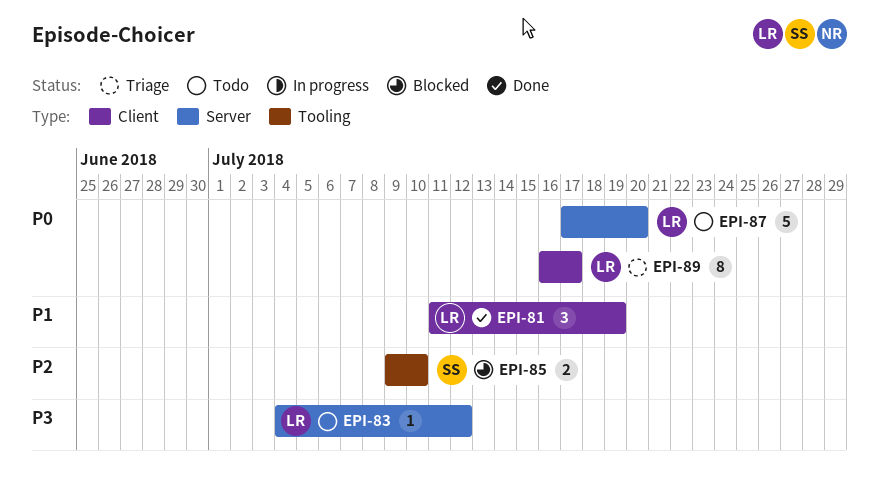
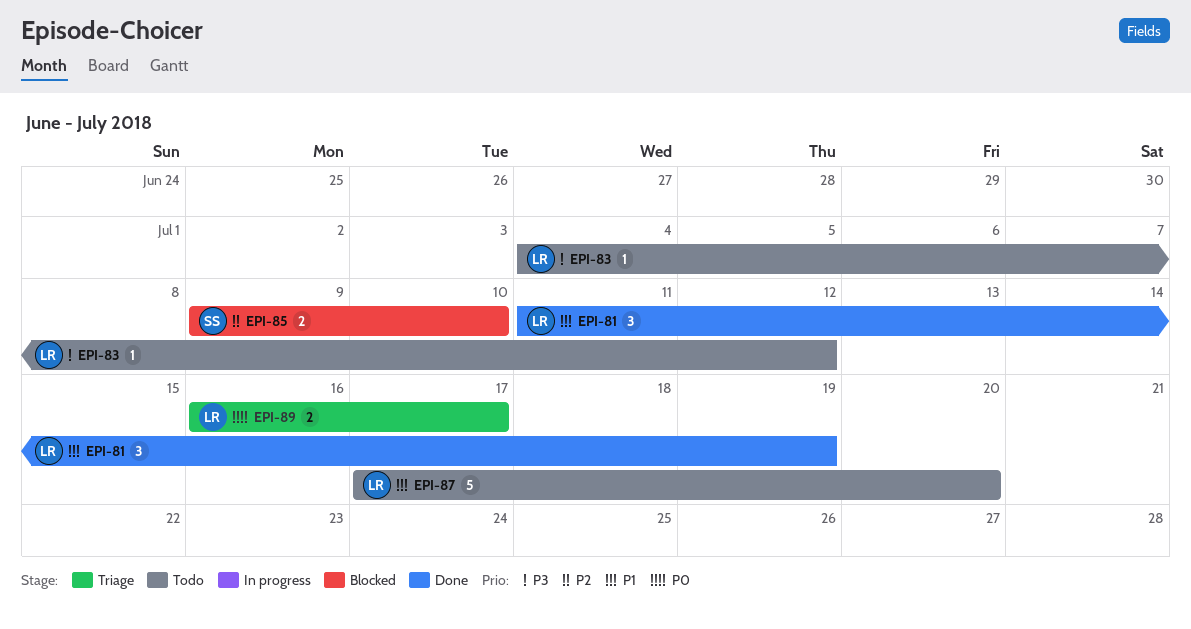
EPI-87, priority: P0 -> P1
EPI-89, estimate: 8 -> 2

